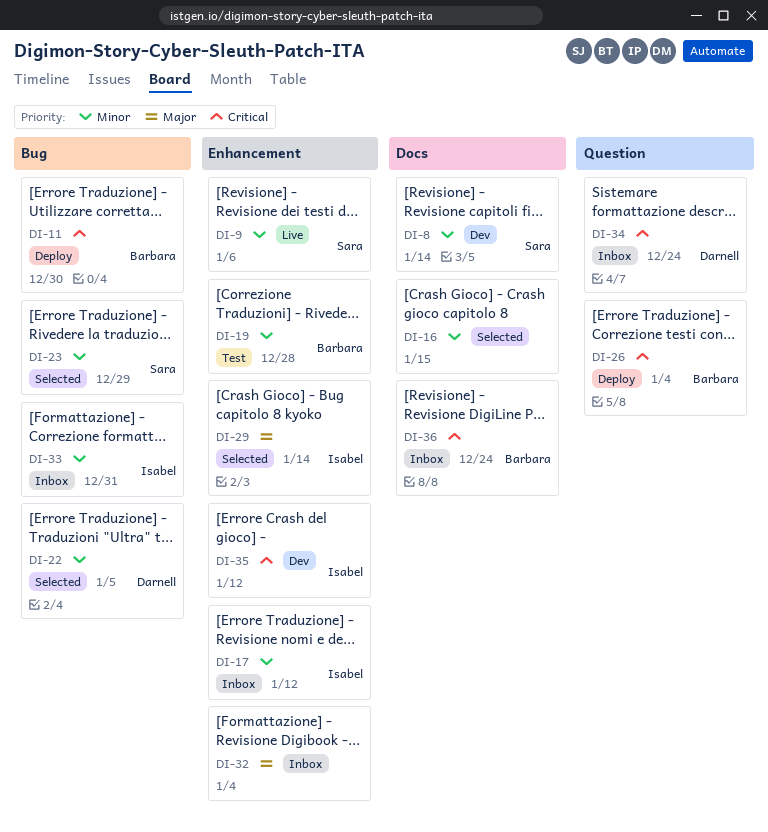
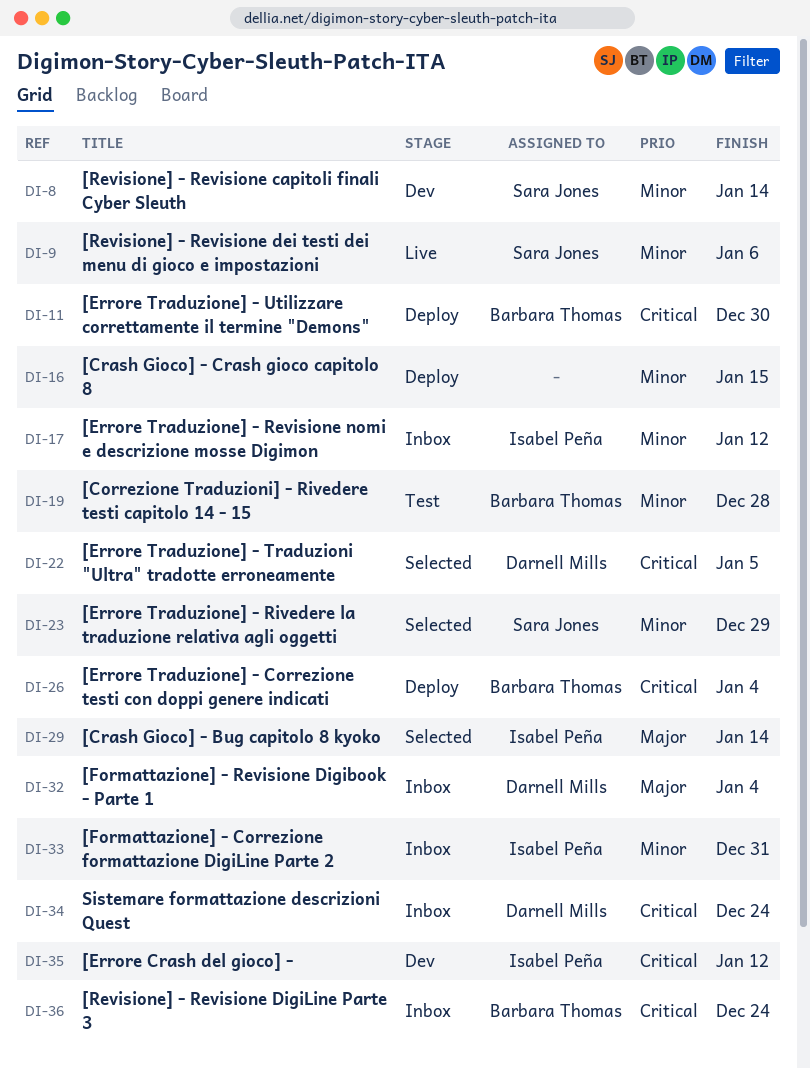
DI-16, status: Selected -> Deploy
DI-22, priority: Minor -> Critical
DI-32, owner: none -> Darnell Mills

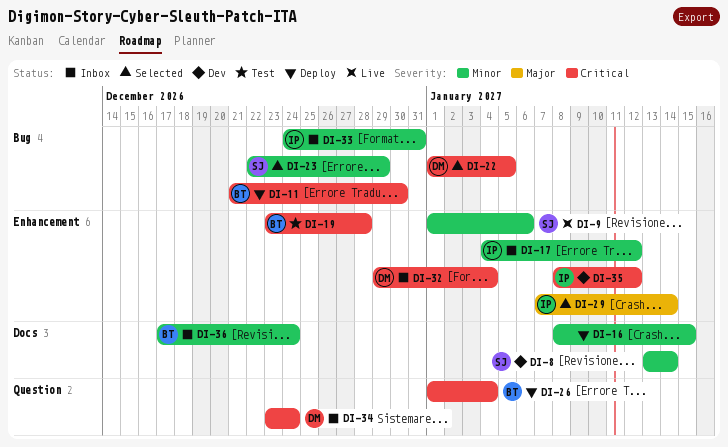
DI-19, priority: Minor -> Critical
DI-32, priority: Major -> Critical
DI-36, priority: Critical -> Minor

